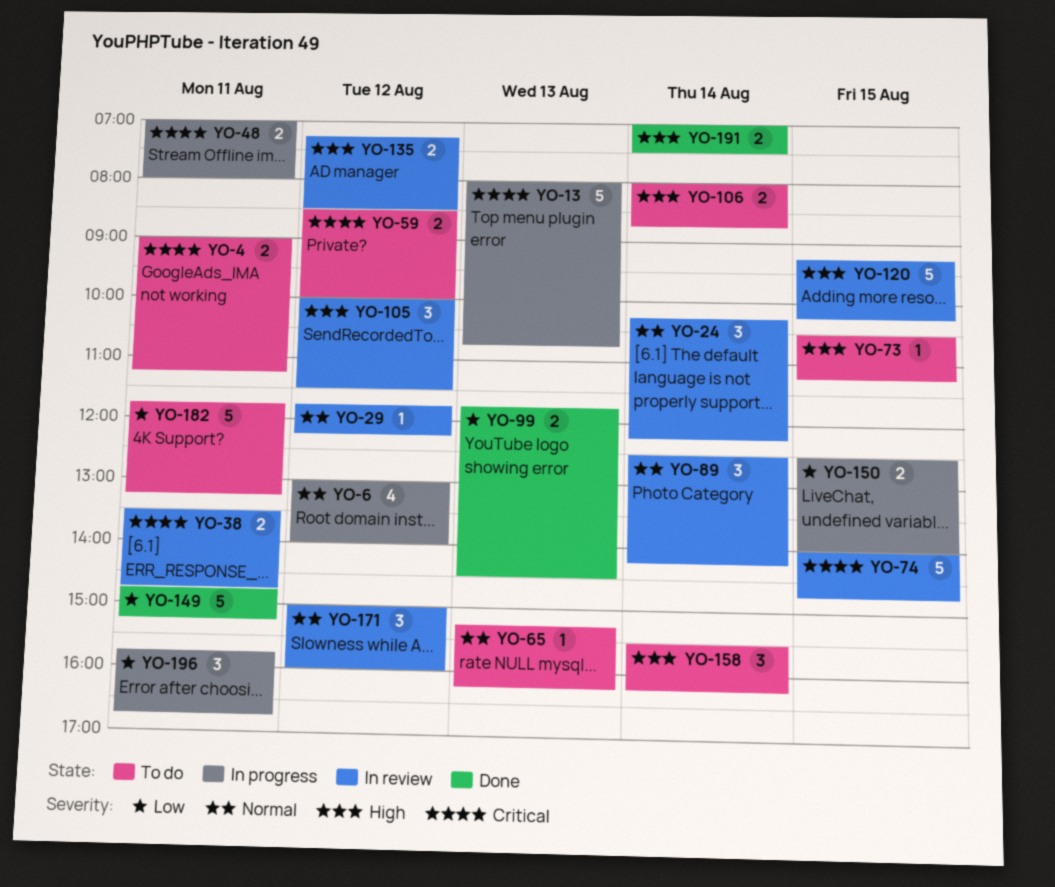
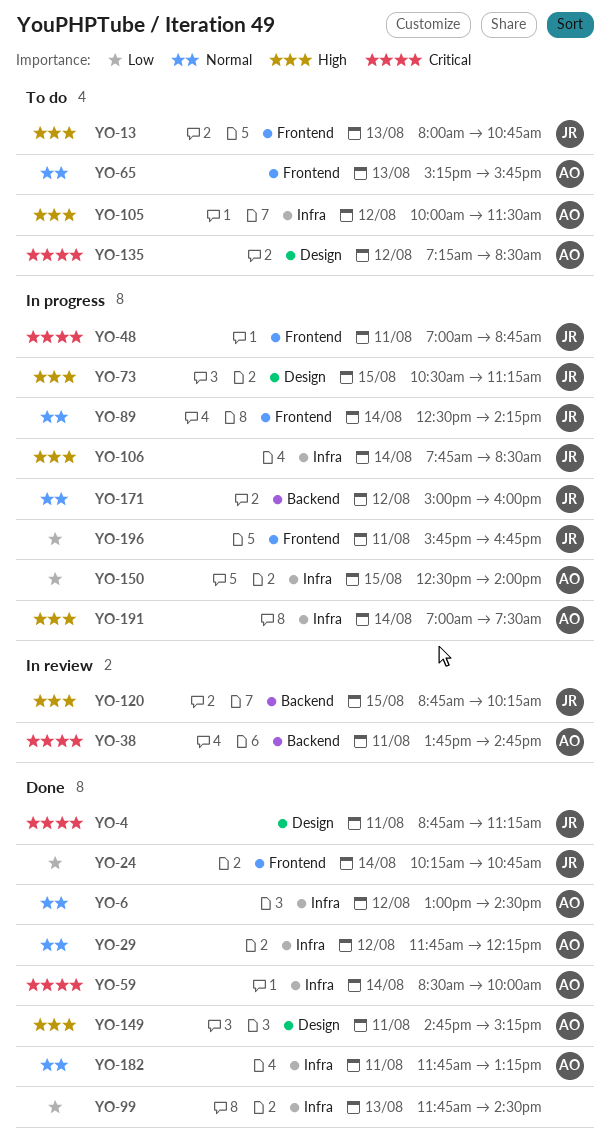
YO-4, status: To do -> Done
YO-4, begins: 09:00 -> 08:45
YO-6, status: In progress -> Done
YO-6, ends: 14:00 -> 14:30
YO-13, status: In progress -> To do
YO-13, priority: Critical -> High
YO-24, status: In review -> Done
YO-24, priority: Normal -> Low
YO-24, ends: 12:15 -> 10:45
YO-29, status: In review -> Done
YO-38, begins: 13:30 -> 13:45
YO-48, ends: 08:00 -> 08:45
YO-59, status: To do -> Done
YO-59, day: Aug 12 -> Aug 14
YO-65, ends: 16:15 -> 15:45
YO-73, status: To do -> In progress
YO-74: present -> none
YO-89, status: In review -> In progress
YO-105, status: In review -> To do
YO-106, status: To do -> In progress
YO-106, begins: 08:00 -> 07:45
YO-106, ends: 08:45 -> 08:30
YO-120, begins: 09:15 -> 08:45
YO-135, status: In review -> To do
YO-135, priority: High -> Critical
YO-149, priority: Low -> High
YO-158: present -> none
YO-171, status: In review -> In progress
YO-182, status: To do -> Done
YO-182, priority: Low -> Normal
YO-191, status: Done -> In progress

